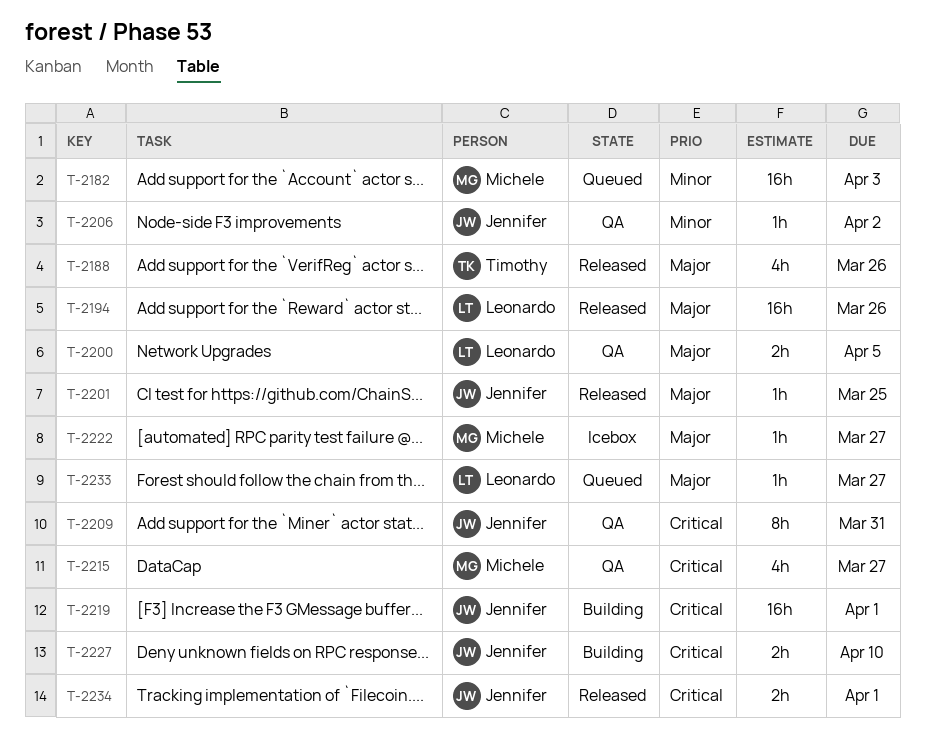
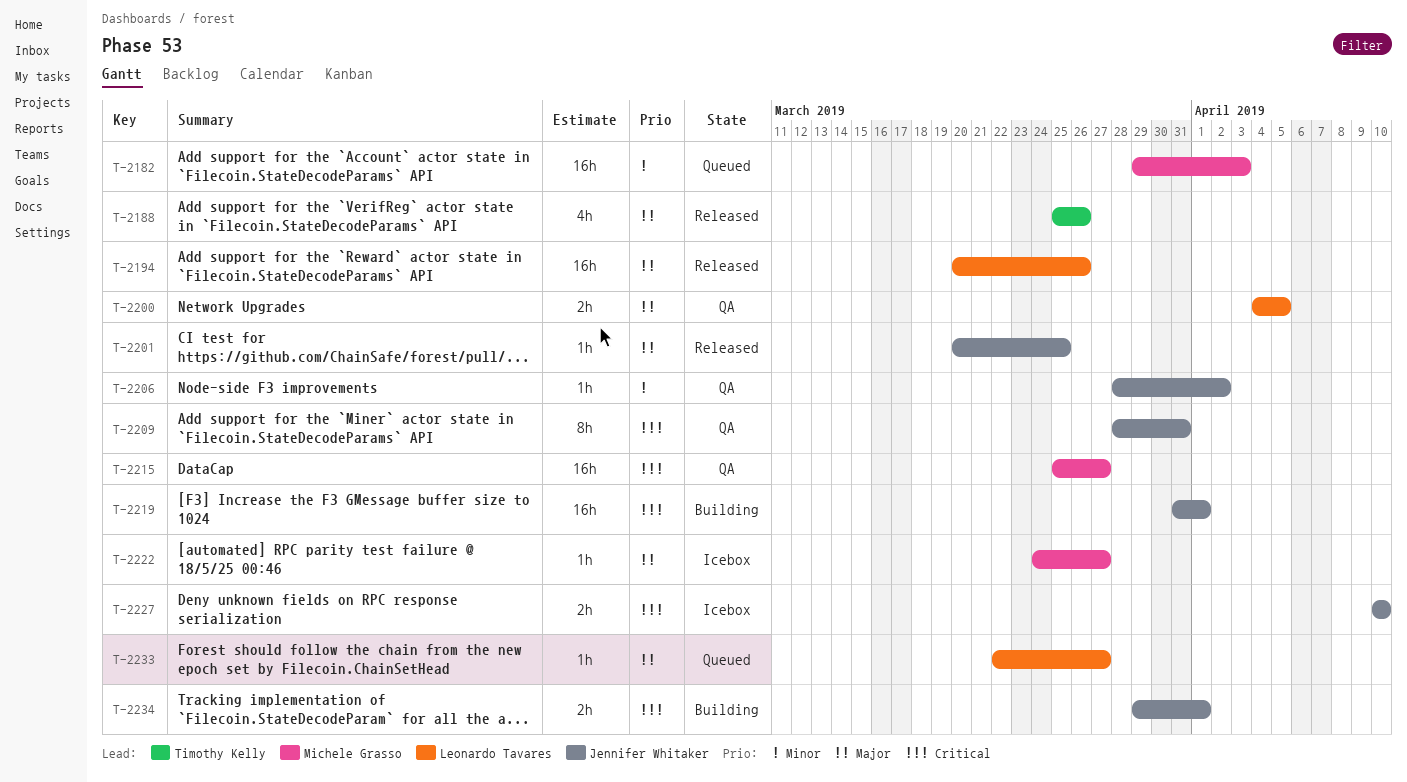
T-2215, estimate: 4h -> 16h
T-2227, status: Building -> Icebox
T-2234, status: Released -> Building

